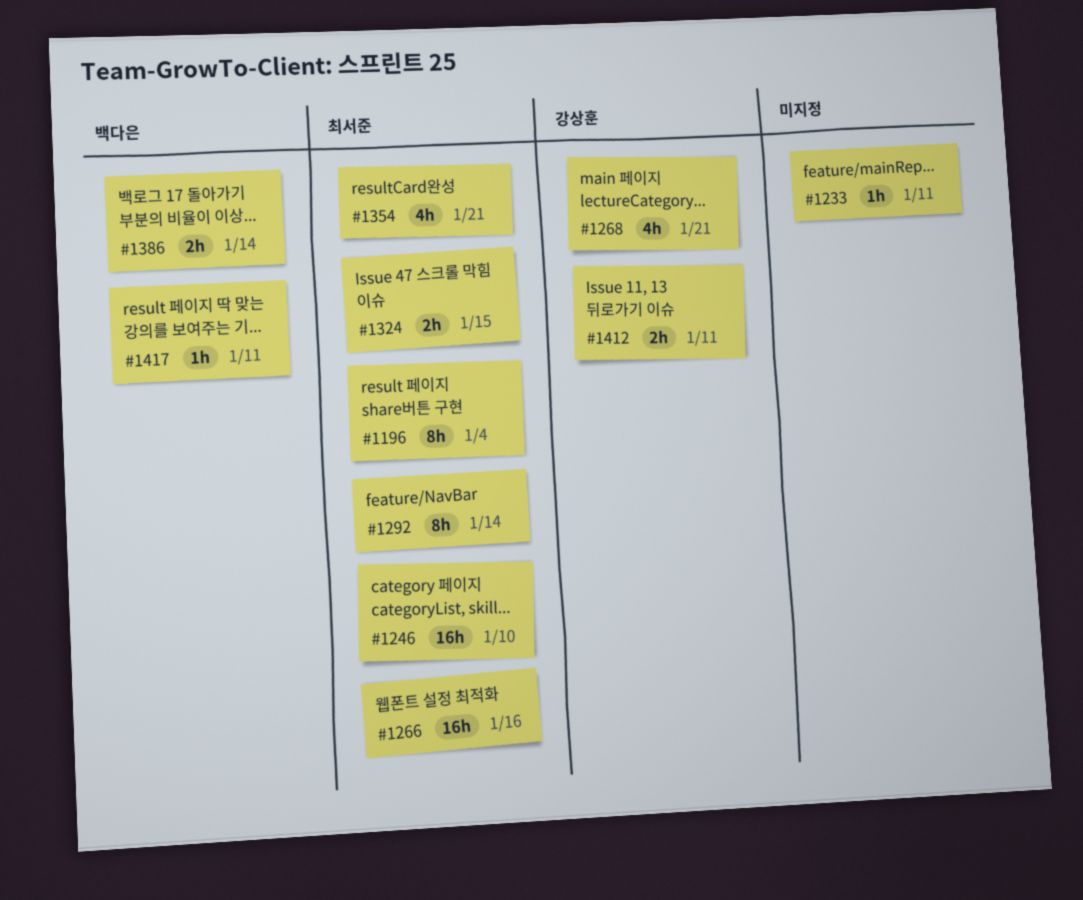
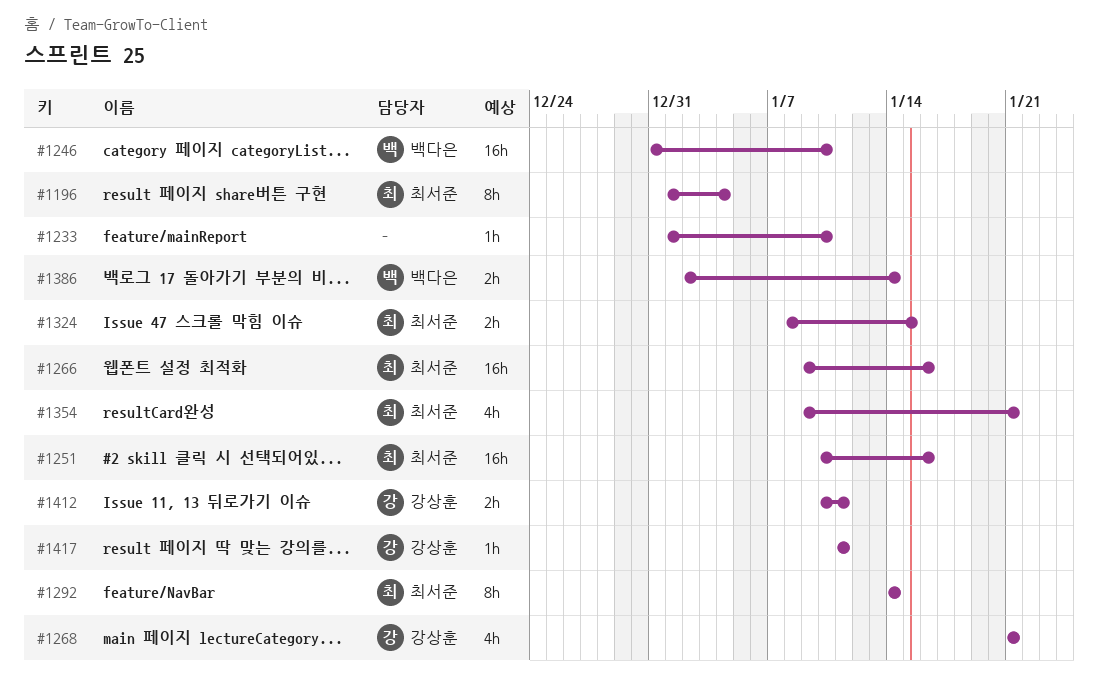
#1233, due: Jan 11 -> Jan 10
#1246, owner: 최서준 -> 백다은
#1251: none -> present
#1417, owner: 백다은 -> 강상훈

